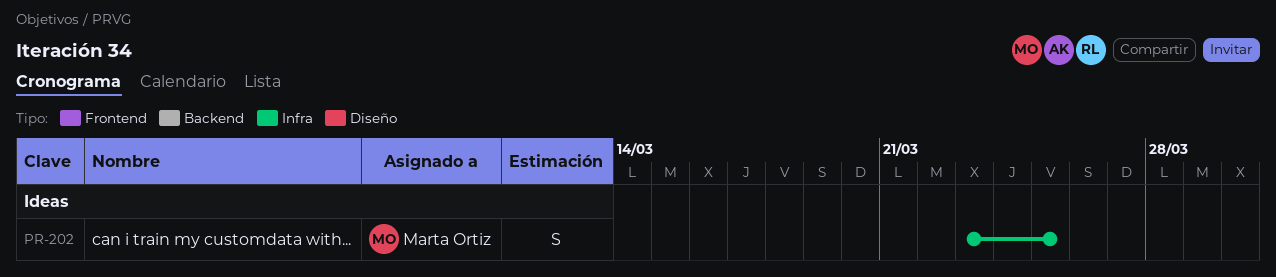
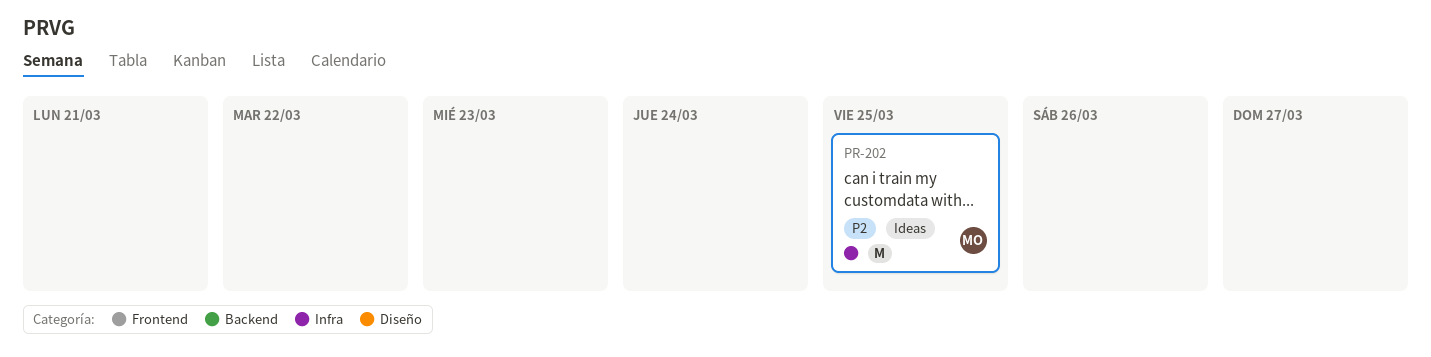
PR-202, estimate: S -> M

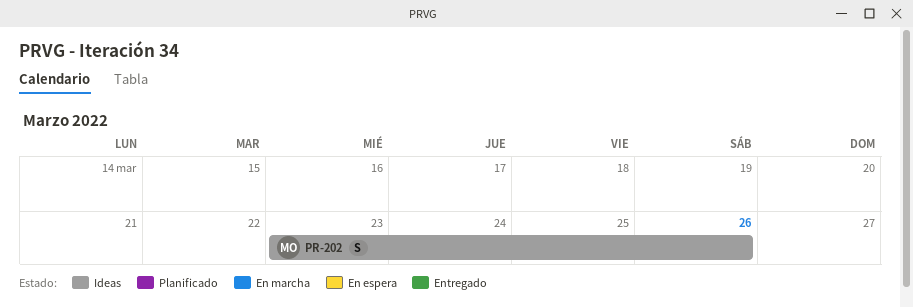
PR-202, estimate: M -> S
PR-202, due: Mar 25 -> Mar 26

